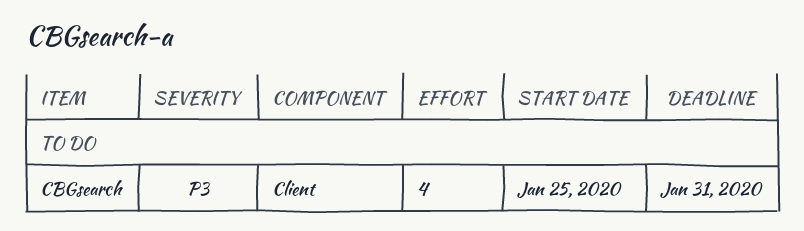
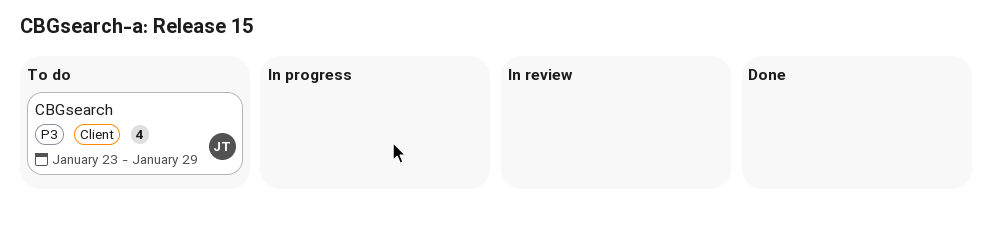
CBGsearch, start: Jan 25 -> Jan 23
CBGsearch, due: Jan 31 -> Jan 29

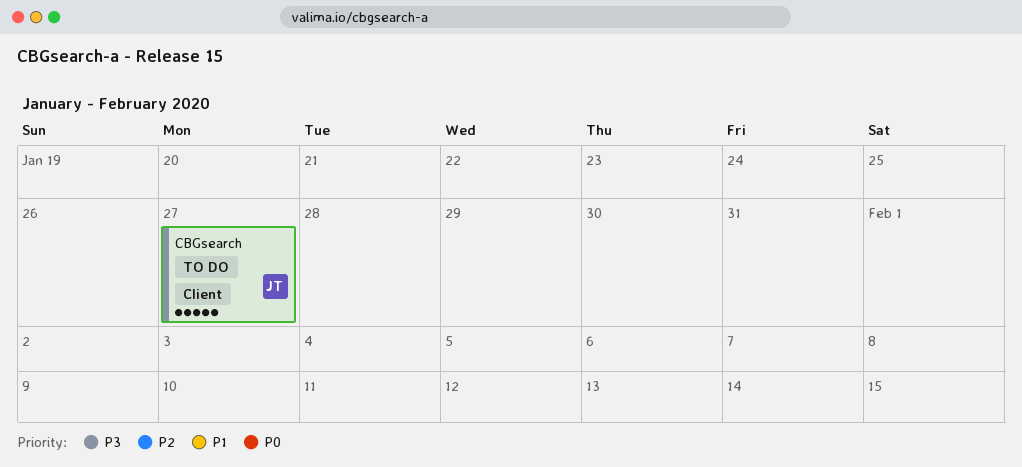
CBGsearch, estimate: 4 -> 5
CBGsearch, due: Jan 29 -> Jan 27

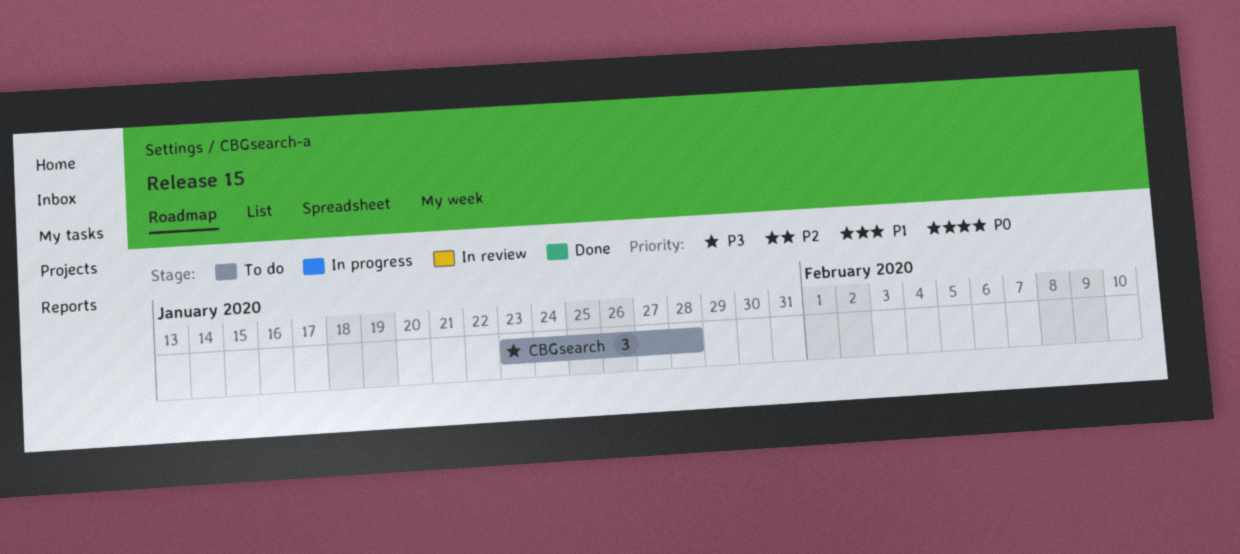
CBGsearch, estimate: 5 -> 3
CBGsearch, due: Jan 27 -> Jan 28

